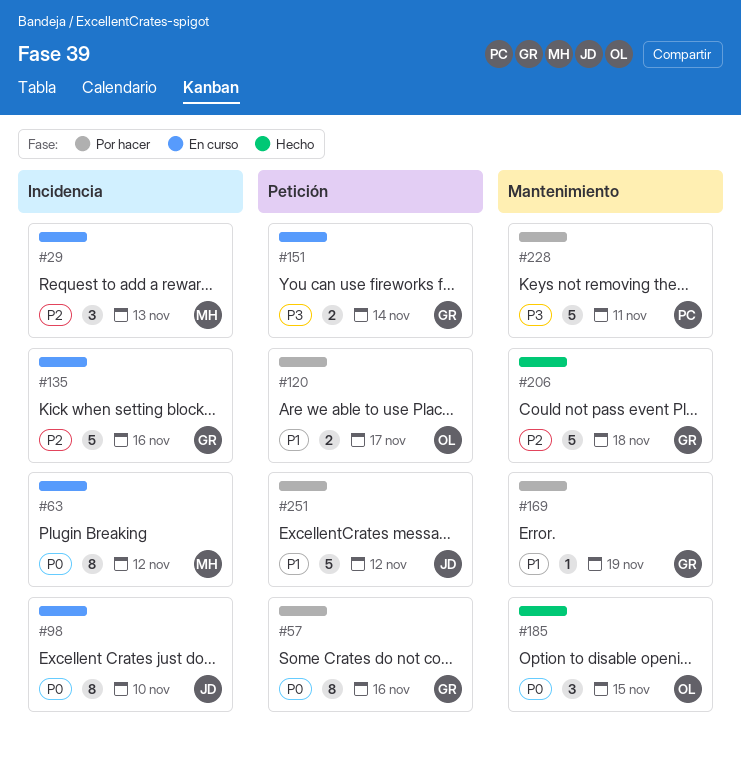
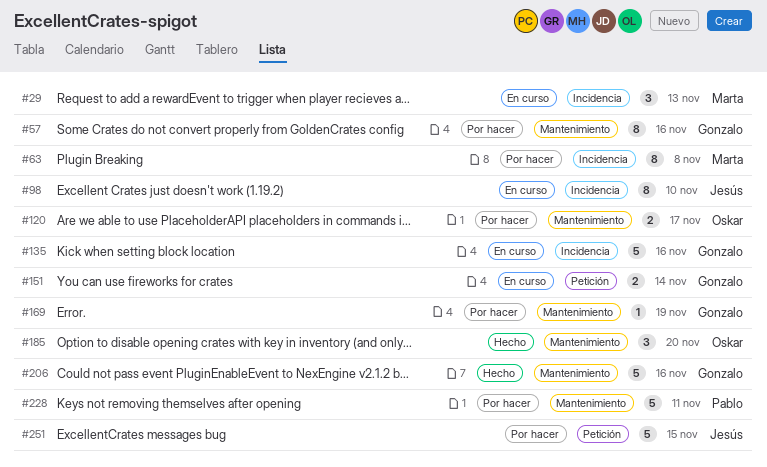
#57, label: Petición -> Mantenimiento
#63, status: En curso -> Por hacer
#63, due: Nov 12 -> Nov 8
#120, label: Petición -> Mantenimiento
#185, due: Nov 15 -> Nov 20
#206, due: Nov 18 -> Nov 16
#251, due: Nov 12 -> Nov 15

